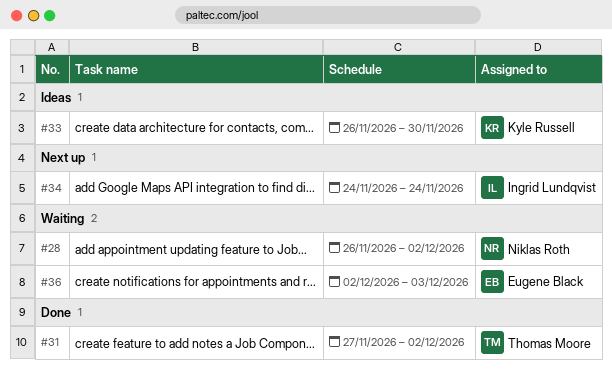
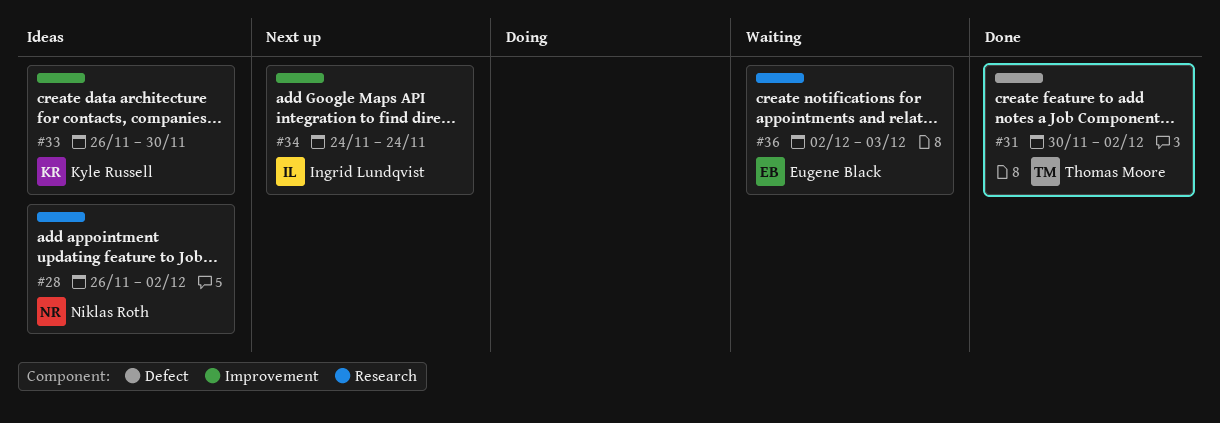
#28, status: Waiting -> Ideas
#31, start: Nov 27 -> Nov 30

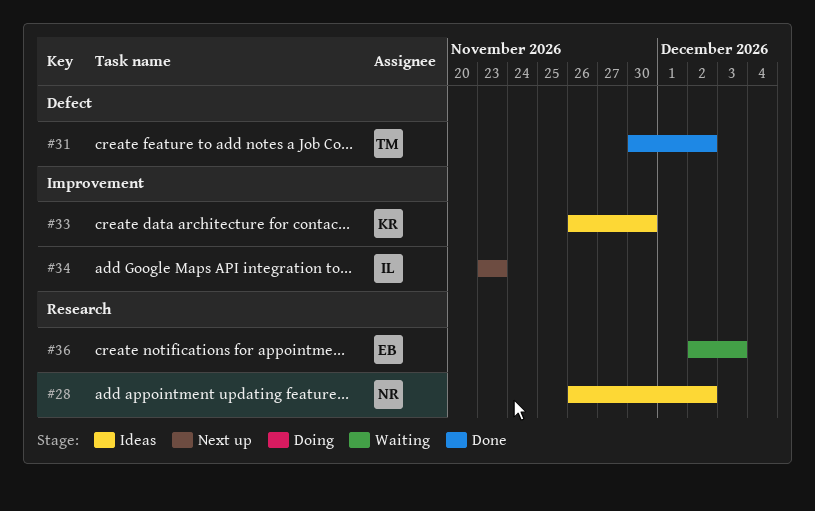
#34, start: Nov 24 -> Nov 23
#34, due: Nov 24 -> Nov 23

